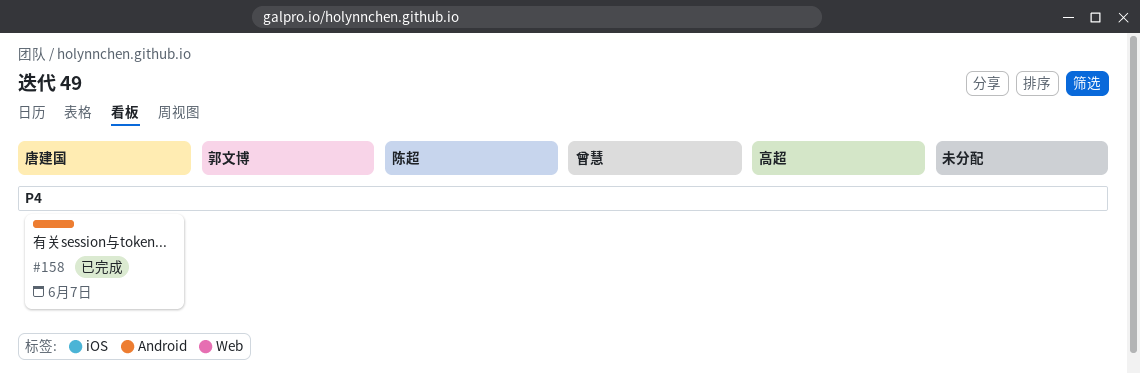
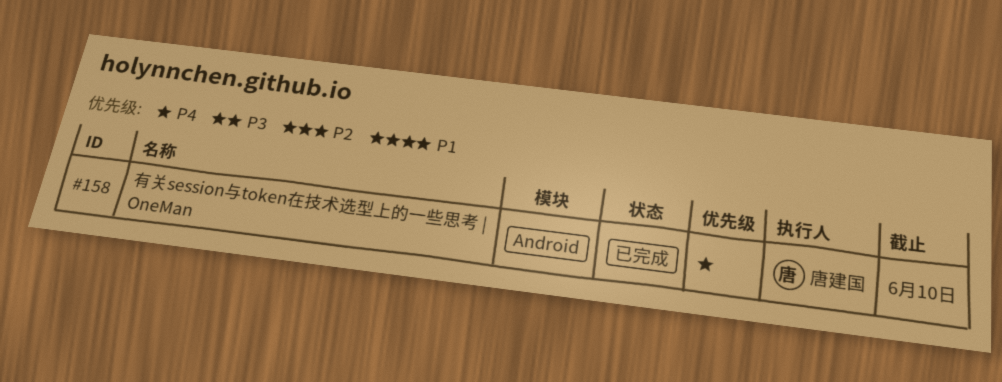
#158, due: Jun 7 -> Jun 10

